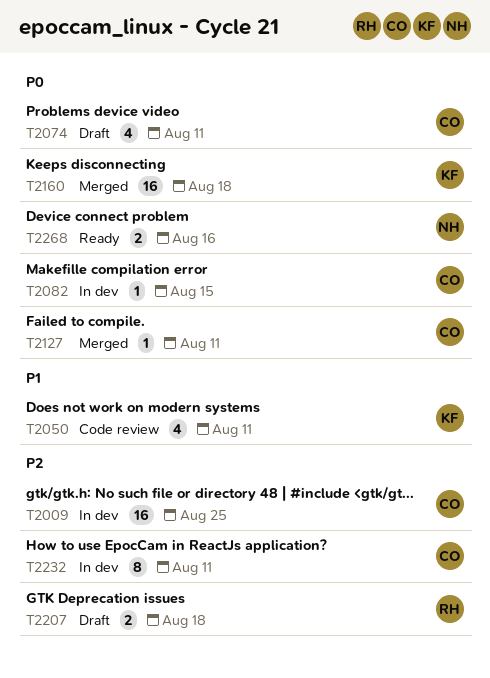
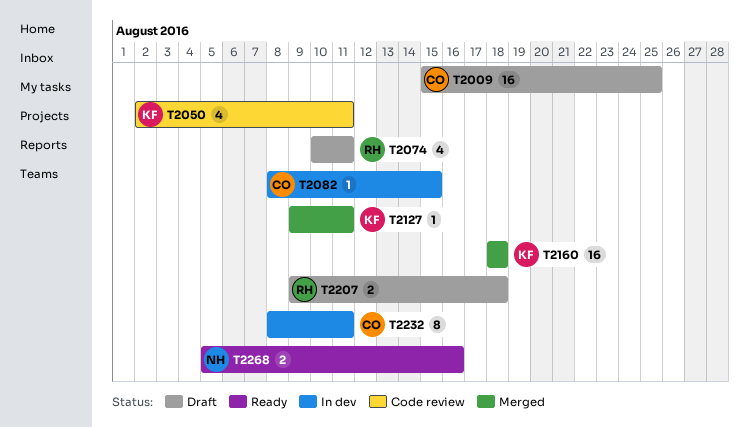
T2009, status: In dev -> Draft
T2074, owner: CO -> RH
T2127, owner: CO -> KF

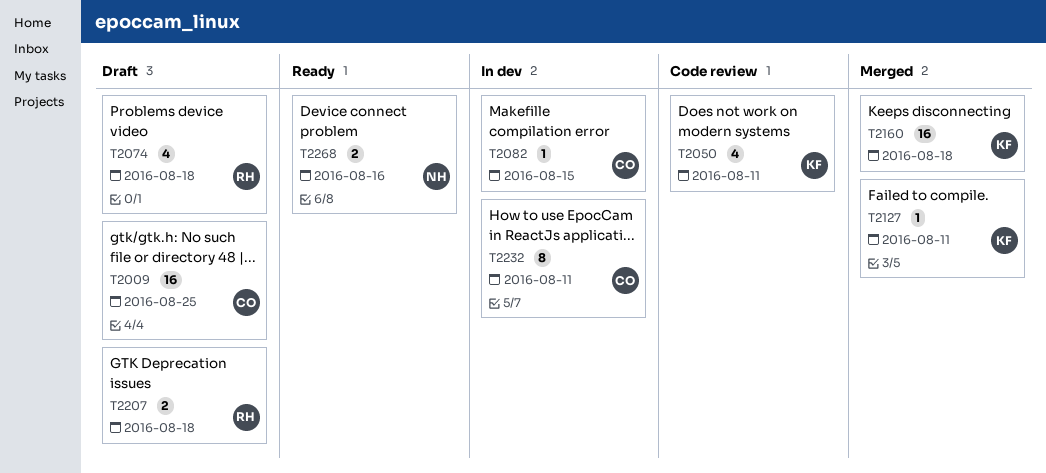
T2074, due: Aug 11 -> Aug 18

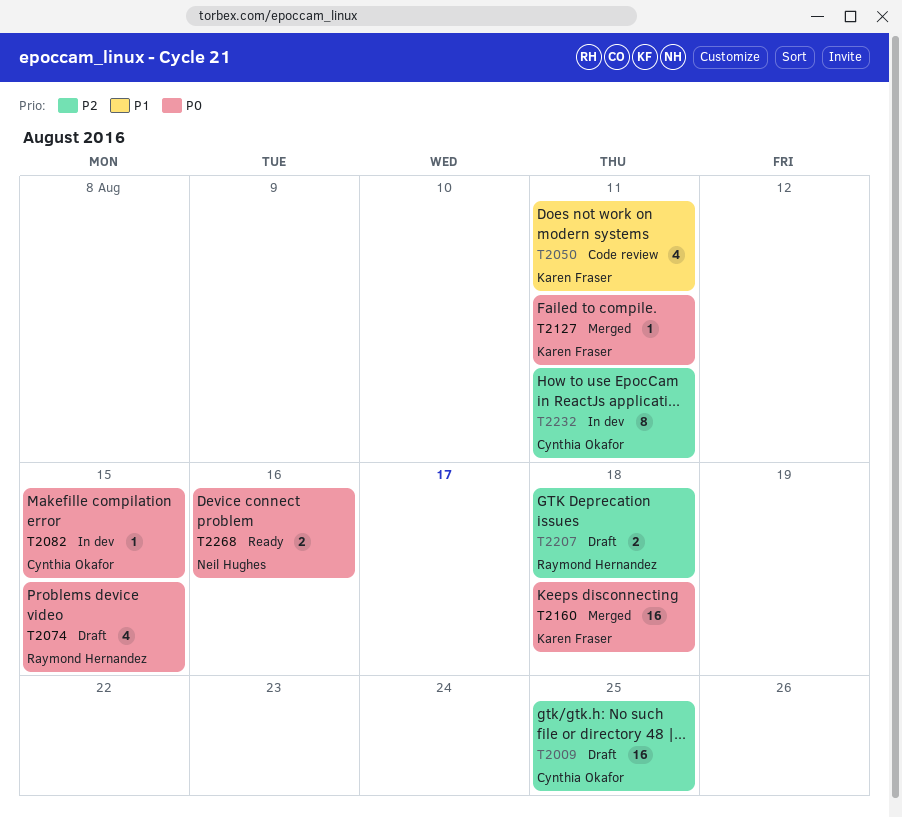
T2074, due: Aug 18 -> Aug 15

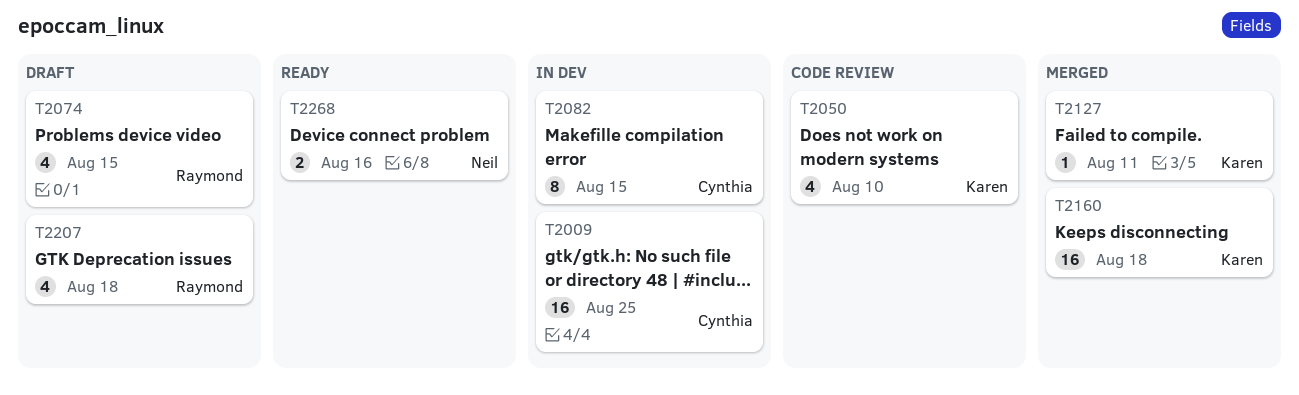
T2009, status: Draft -> In dev
T2050, due: Aug 11 -> Aug 10
T2082, estimate: 1 -> 8
T2207, estimate: 2 -> 4
T2232: present -> none

